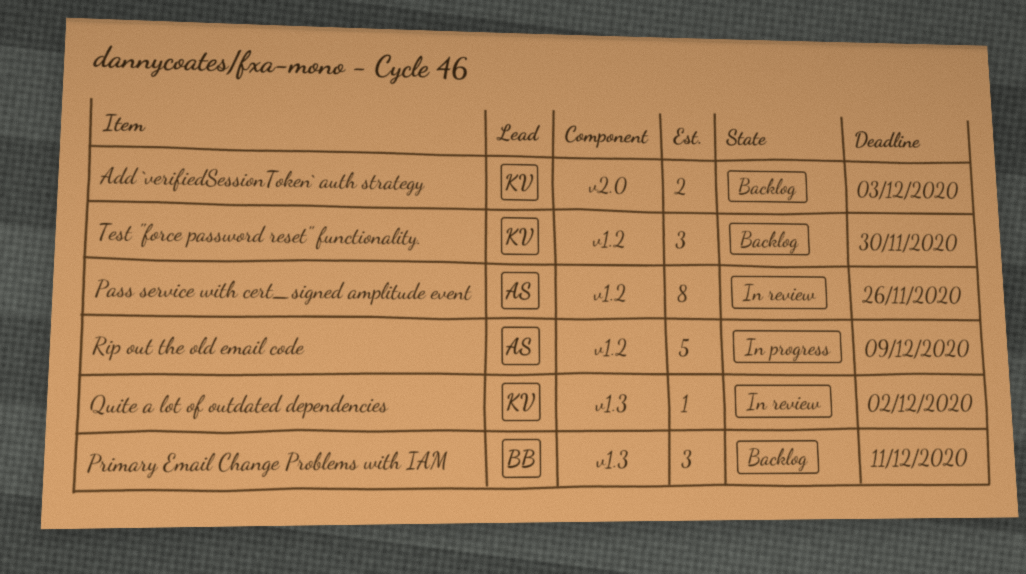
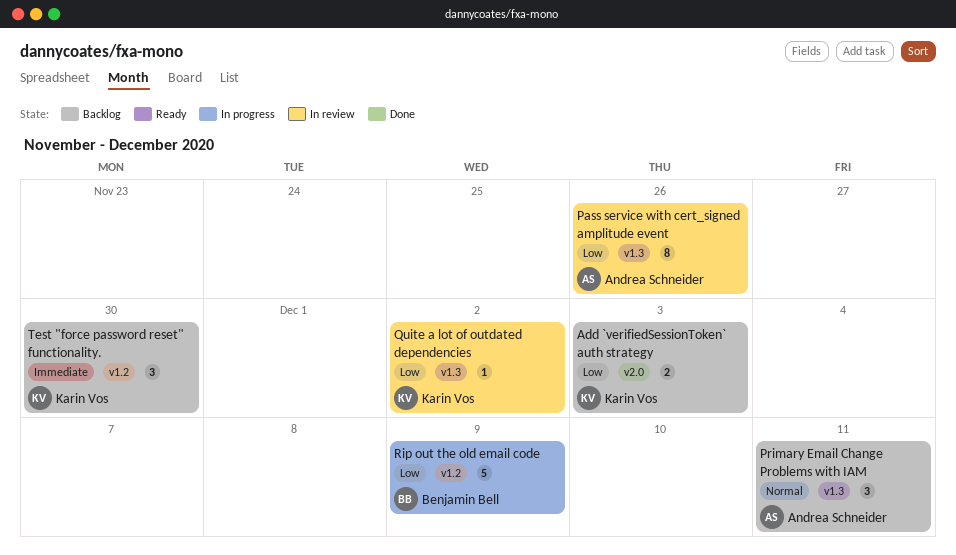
Pass service with cert_signed amplitude event, label: v1.2 -> v1.3
Primary Email Change Problems with IAM, owner: Benjamin Bell -> Andrea Schneider
Rip out the old email code, owner: Andrea Schneider -> Benjamin Bell

